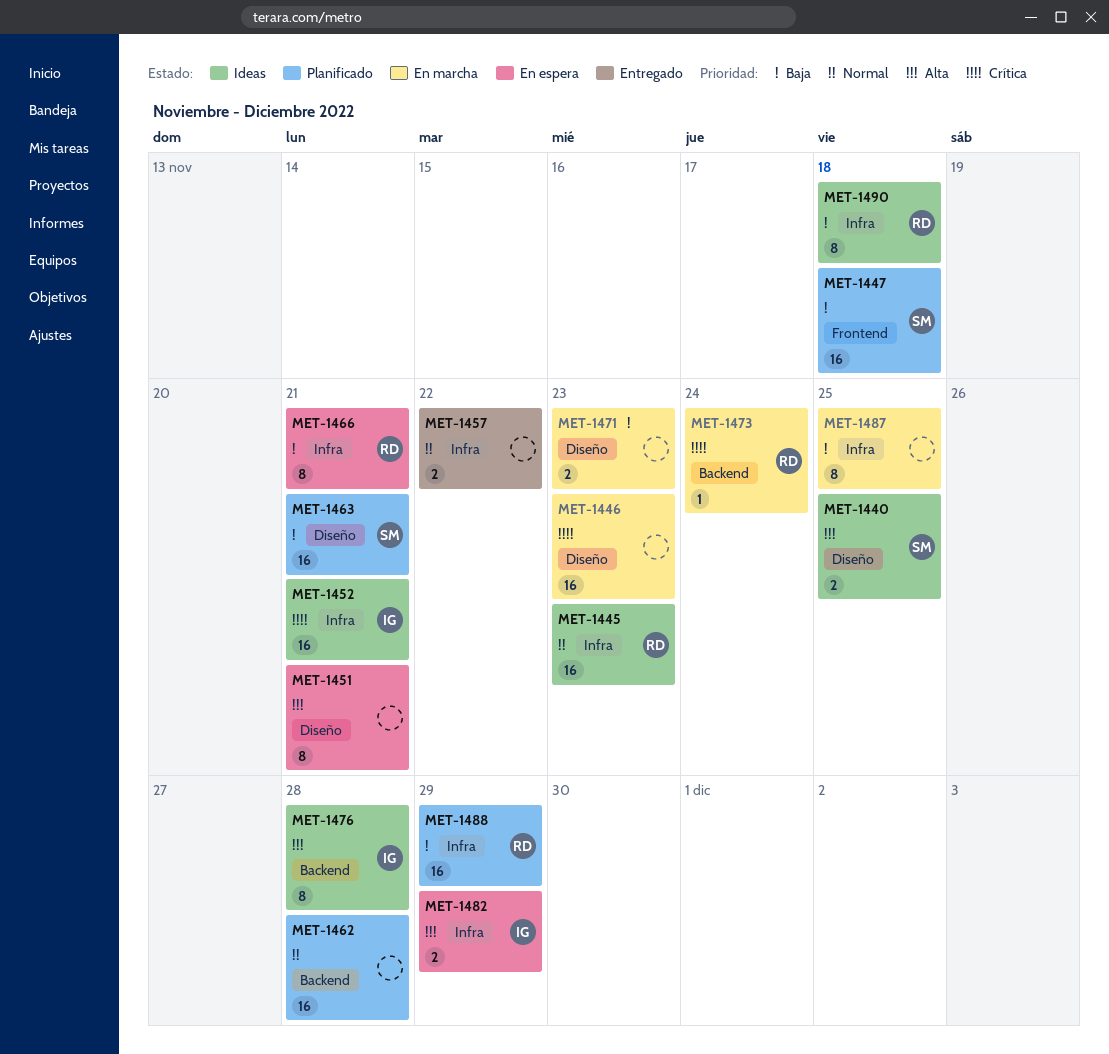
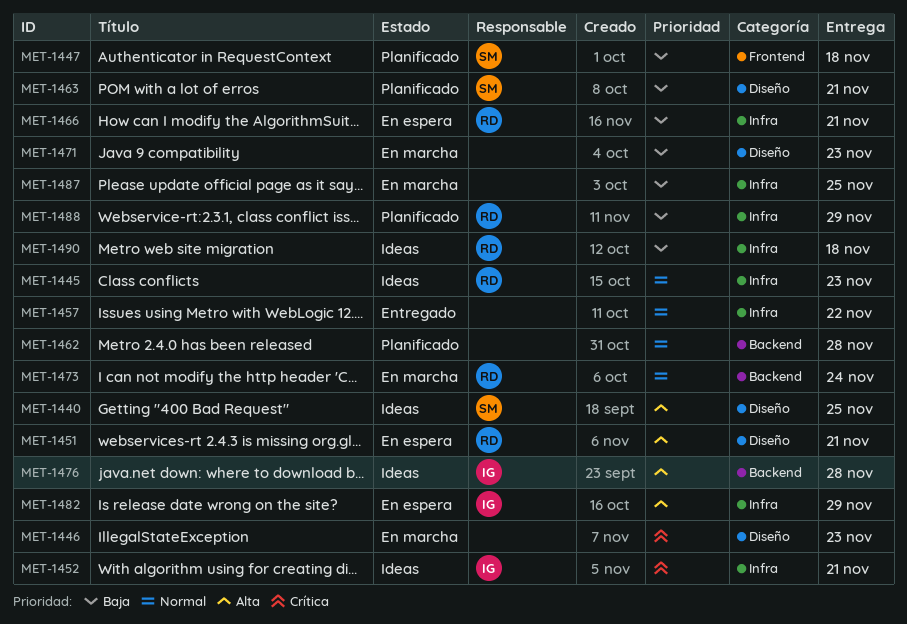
MET-1451, owner: none -> RD
MET-1473, priority: Crítica -> Normal

